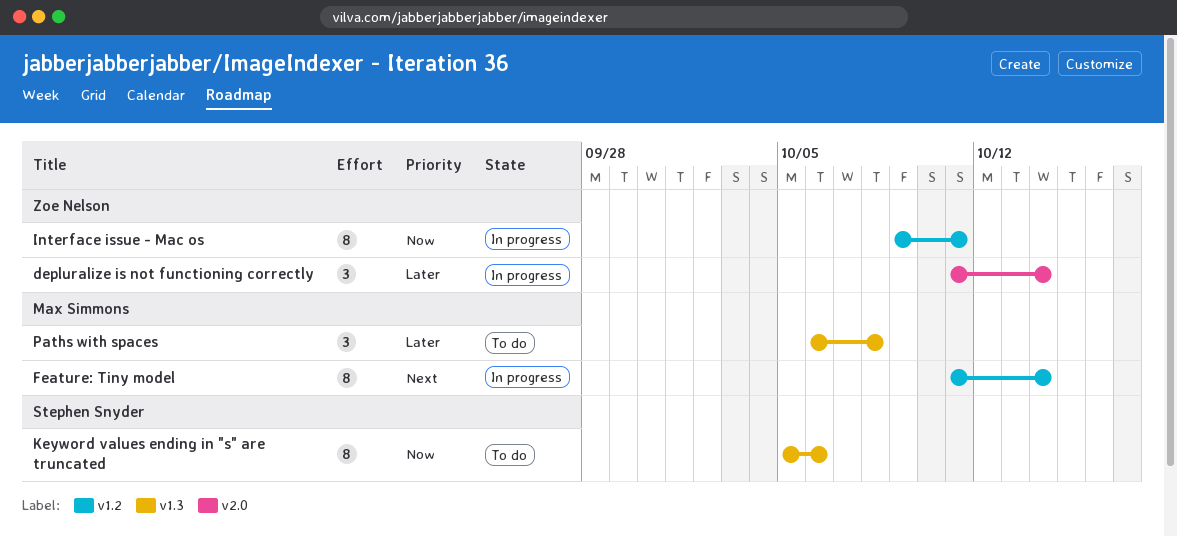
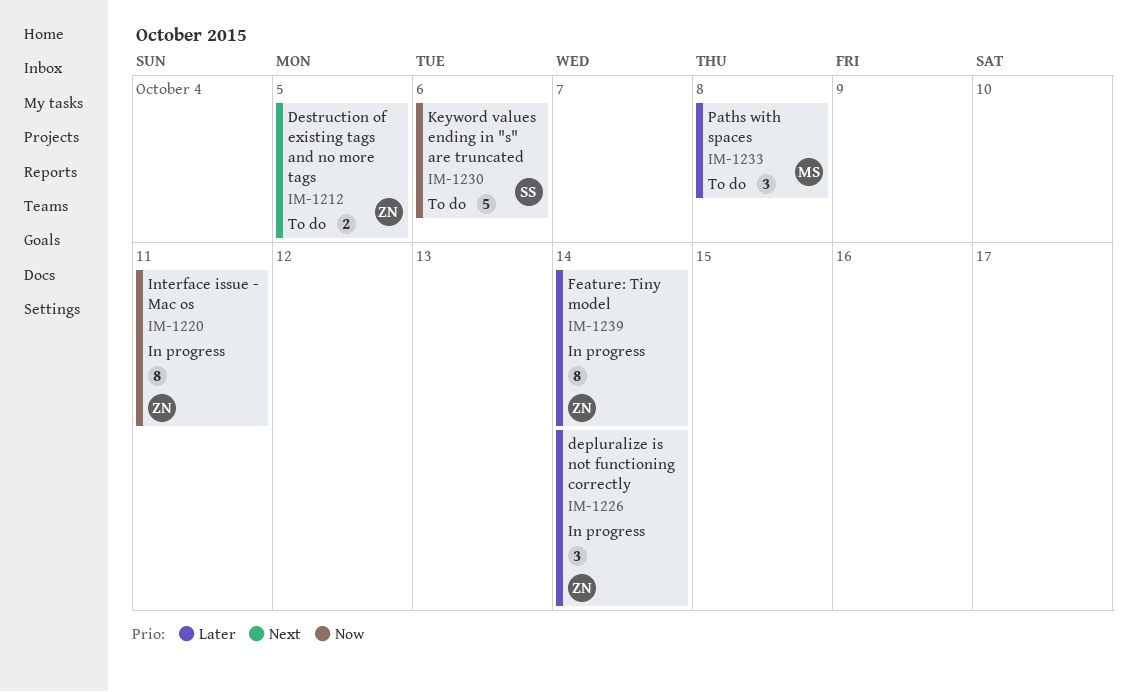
Destruction of existing tags and no more tags: none -> present
Feature: Tiny model, owner: Max Simmons -> Zoe Nelson
Feature: Tiny model, priority: Next -> Later
Keyword values ending in "s" are truncated, estimate: 8 -> 5

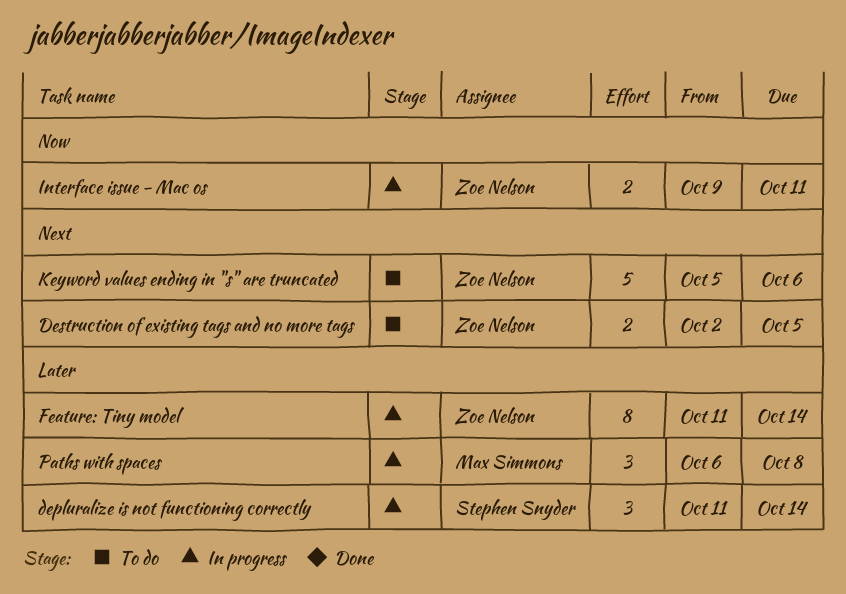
depluralize is not functioning correctly, owner: Zoe Nelson -> Stephen Snyder
Interface issue - Mac os, estimate: 8 -> 2
Keyword values ending in "s" are truncated, owner: Stephen Snyder -> Zoe Nelson
Keyword values ending in "s" are truncated, priority: Now -> Next
Paths with spaces, status: To do -> In progress

